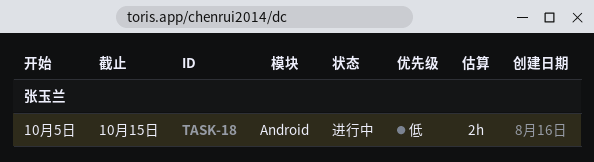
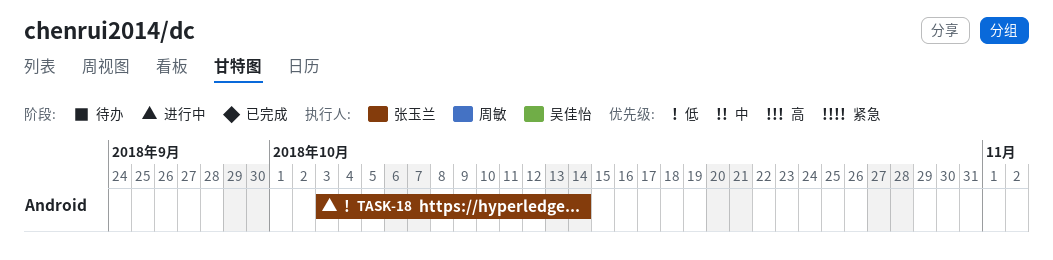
TASK-18, start: Oct 5 -> Oct 3
TASK-18, due: Oct 15 -> Oct 14

